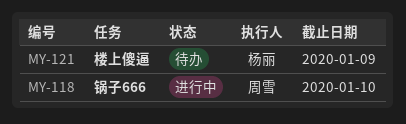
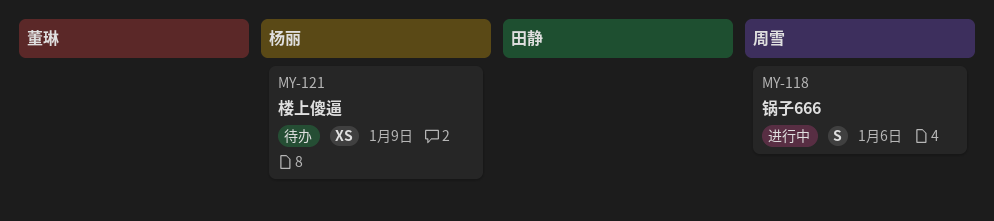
MY-118, due: Jan 10 -> Jan 6

